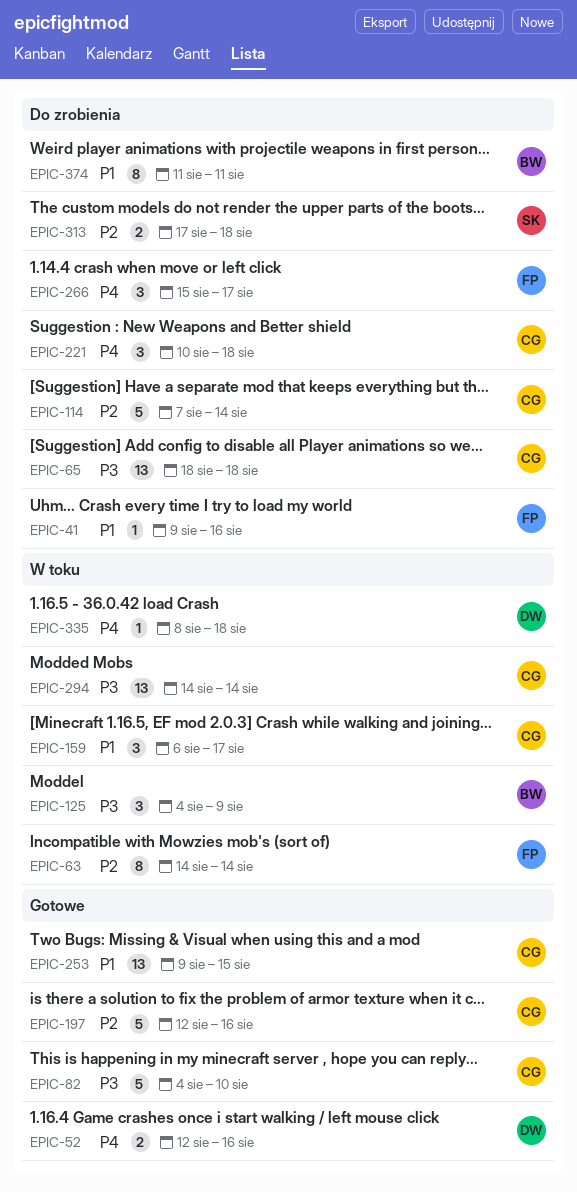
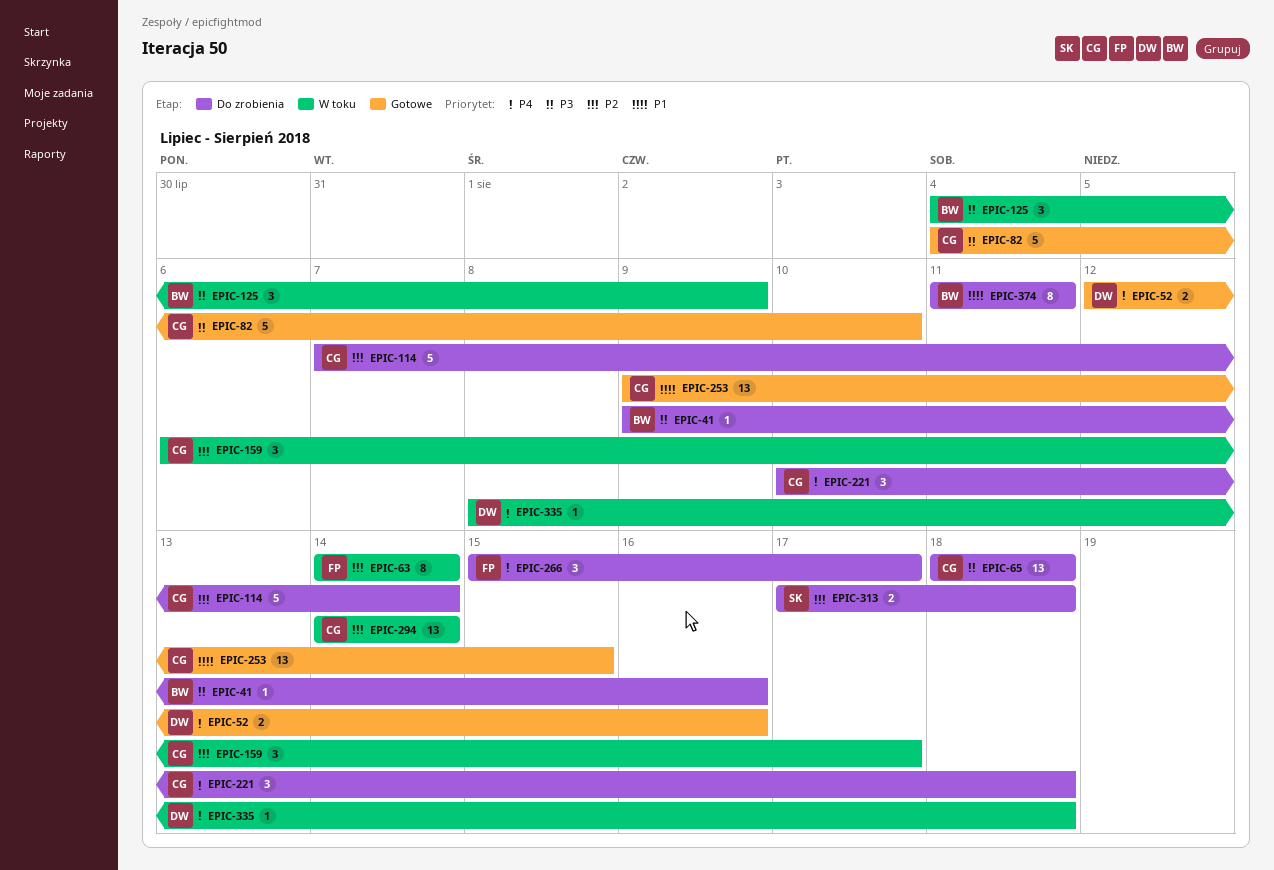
EPIC-41, owner: FP -> BW
EPIC-41, priority: P1 -> P3
EPIC-159, priority: P1 -> P2
EPIC-197: present -> none
EPIC-294, priority: P3 -> P2

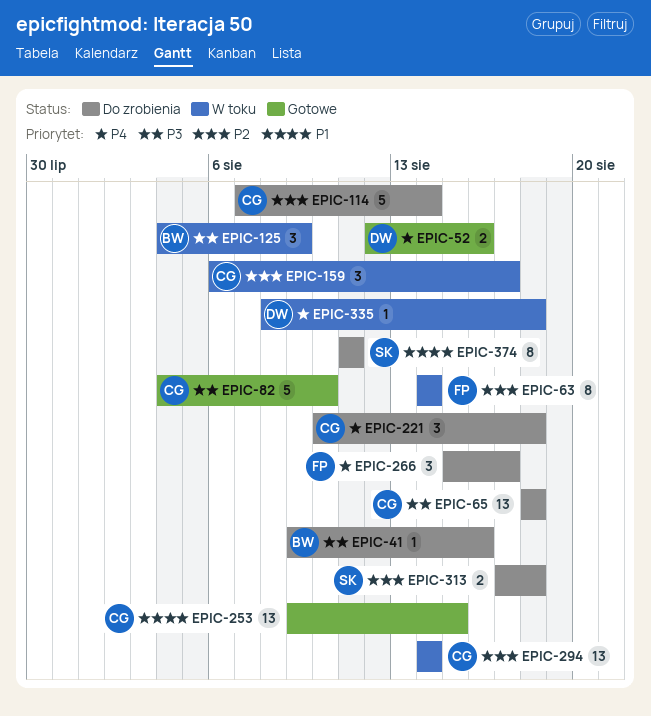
EPIC-374, owner: BW -> SK

